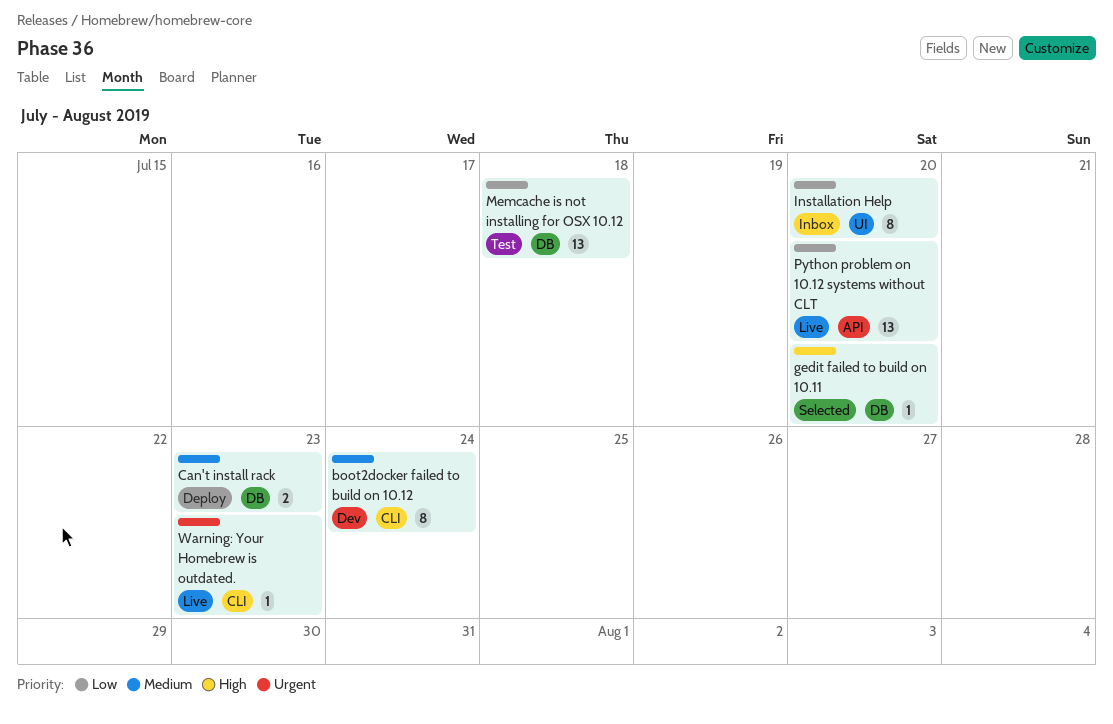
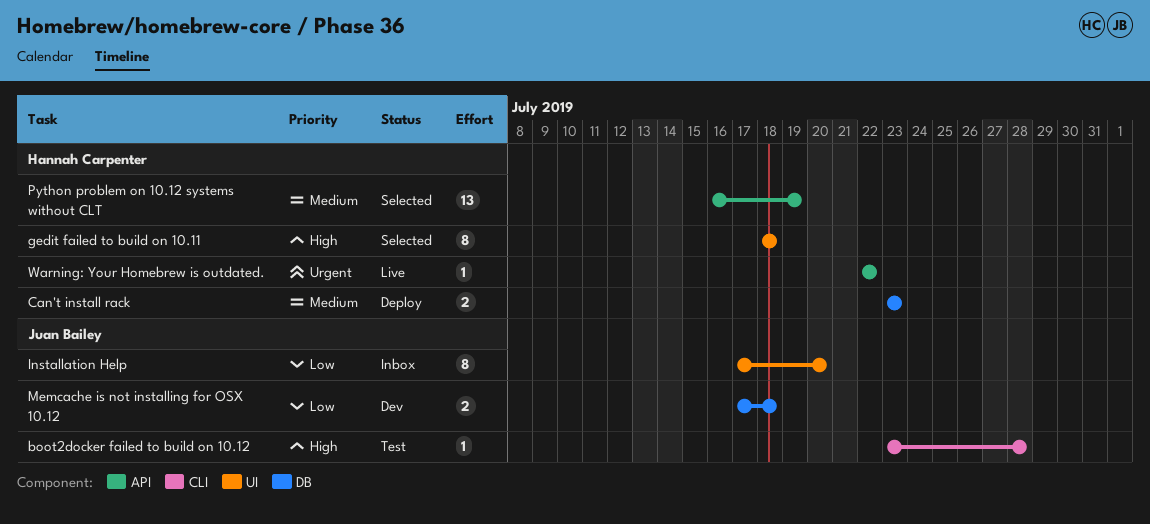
boot2docker failed to build on 10.12, status: Dev -> Test
boot2docker failed to build on 10.12, priority: Medium -> High
boot2docker failed to build on 10.12, estimate: 8 -> 1
boot2docker failed to build on 10.12, due: Jul 24 -> Jul 28
gedit failed to build on 10.11, label: DB -> UI
gedit failed to build on 10.11, estimate: 1 -> 8
gedit failed to build on 10.11, due: Jul 20 -> Jul 18
Memcache is not installing for OSX 10.12, status: Test -> Dev
Memcache is not installing for OSX 10.12, estimate: 13 -> 2
Python problem on 10.12 systems without CLT, status: Live -> Selected
Python problem on 10.12 systems without CLT, priority: Low -> Medium
Python problem on 10.12 systems without CLT, due: Jul 20 -> Jul 19
Warning: Your Homebrew is outdated., label: CLI -> API
Warning: Your Homebrew is outdated., due: Jul 23 -> Jul 22

